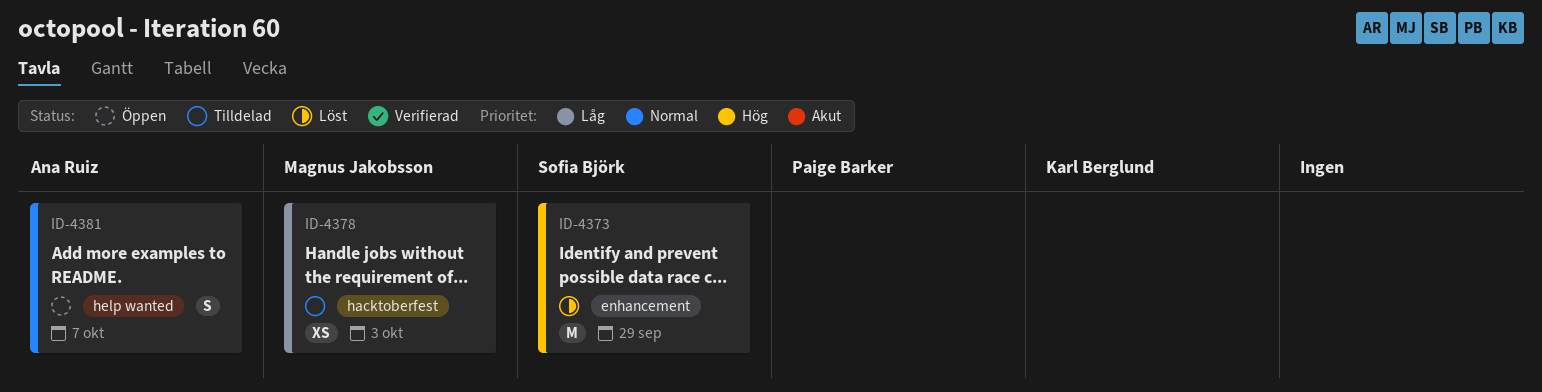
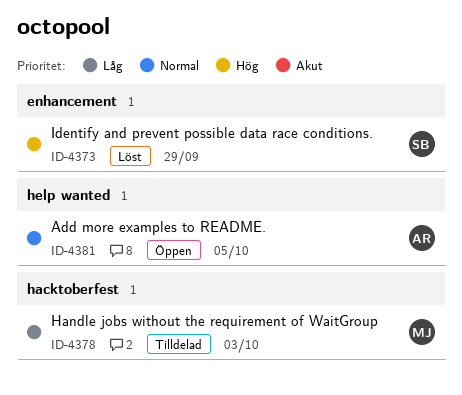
ID-4381, due: Oct 7 -> Oct 5

